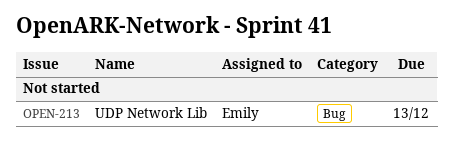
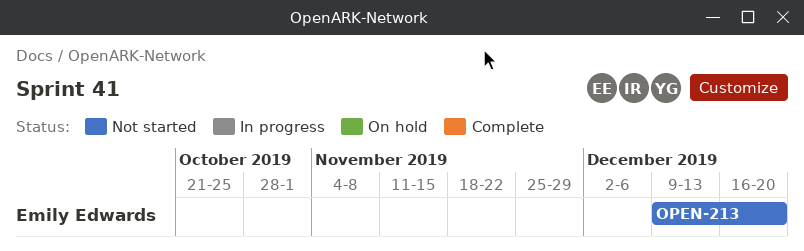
OPEN-213, due: Dec 13 -> Dec 20

